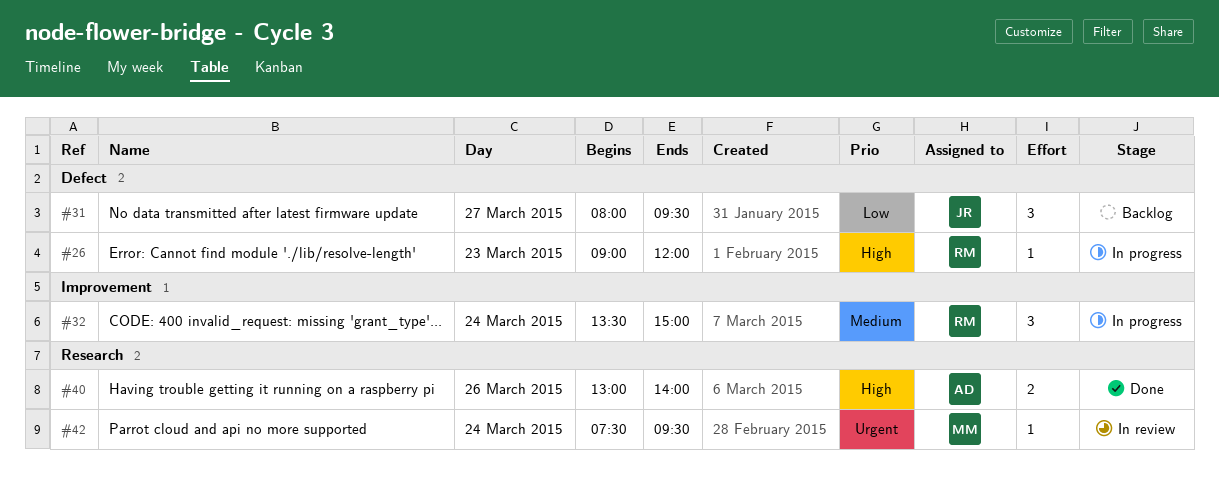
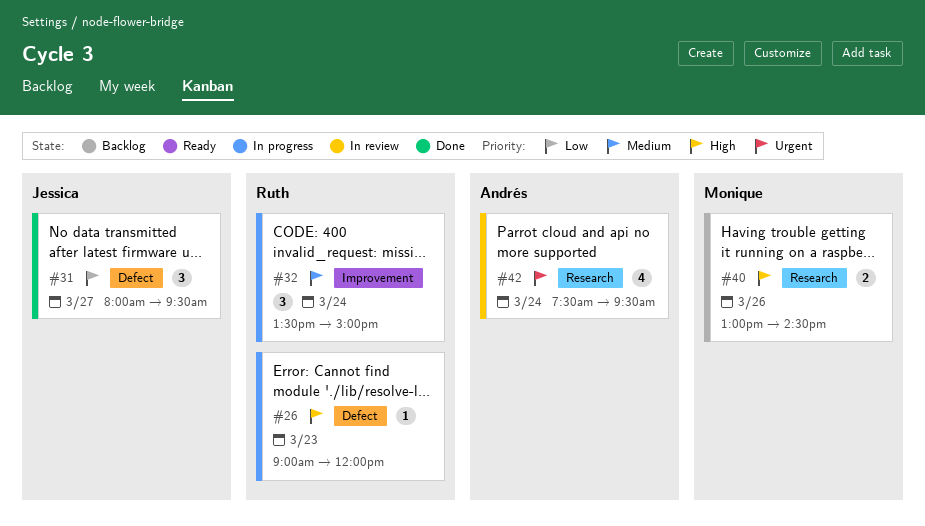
#31, status: Backlog -> Done
#40, status: Done -> Backlog
#40, owner: Andrés -> Monique
#40, ends: 14:00 -> 14:30
#42, owner: Monique -> Andrés
#42, estimate: 1 -> 4

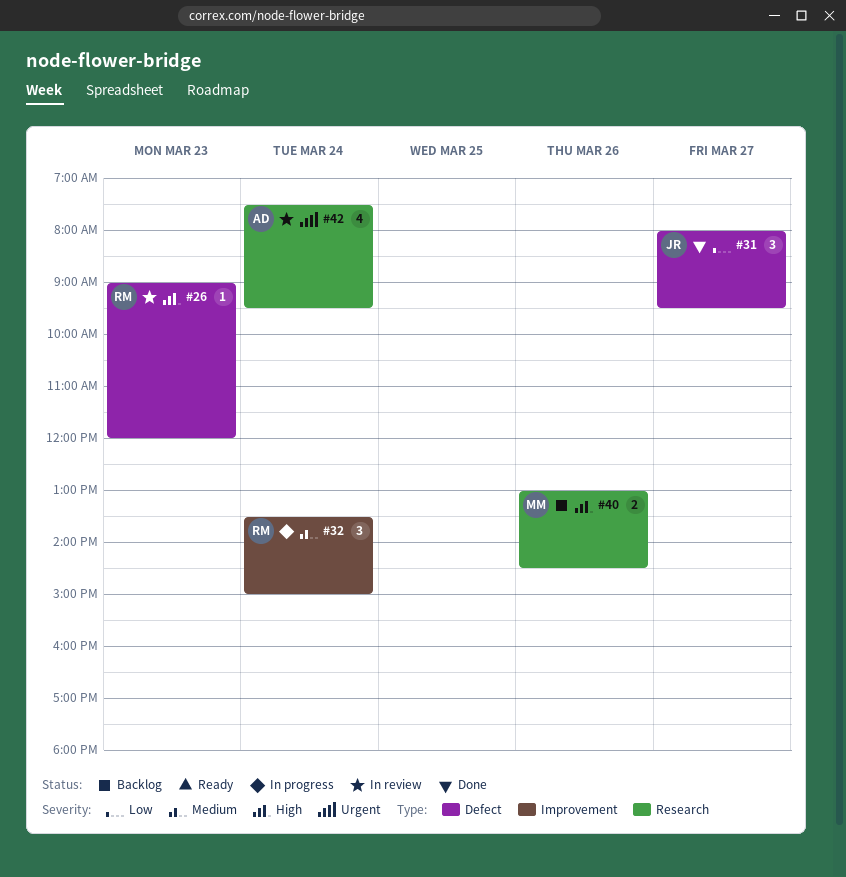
#26, status: In progress -> In review

